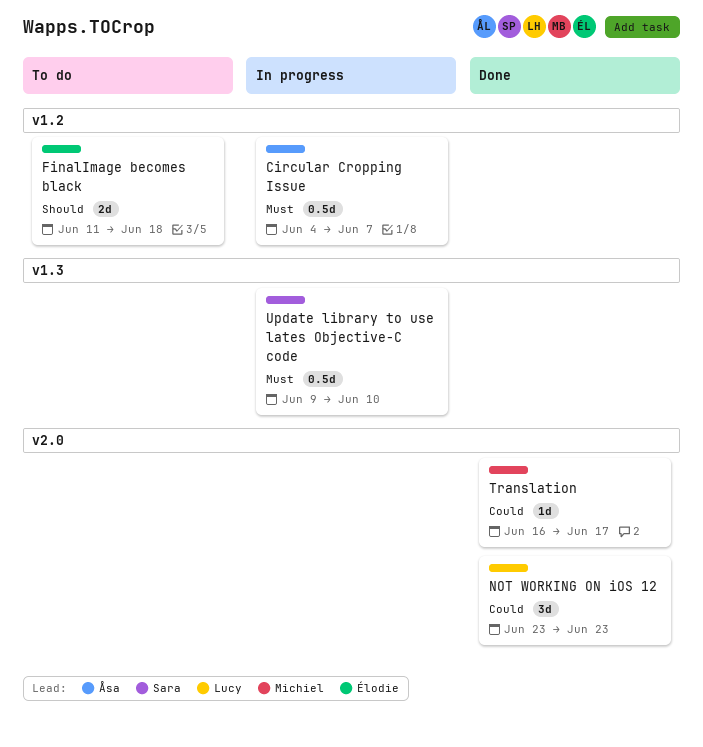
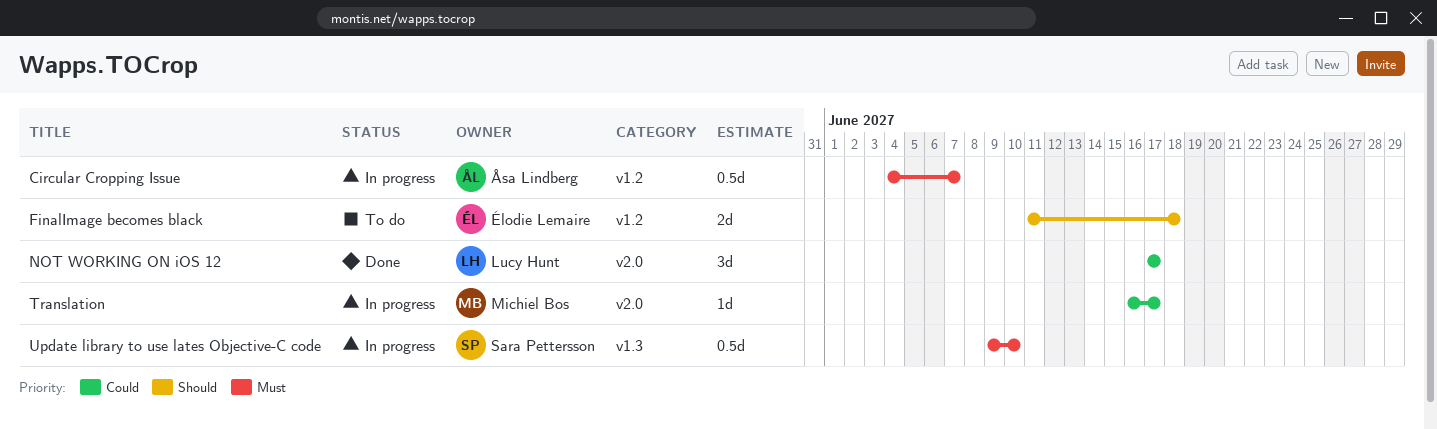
NOT WORKING ON iOS 12, start: Jun 23 -> Jun 17
NOT WORKING ON iOS 12, due: Jun 23 -> Jun 17
Translation, status: Done -> In progress

